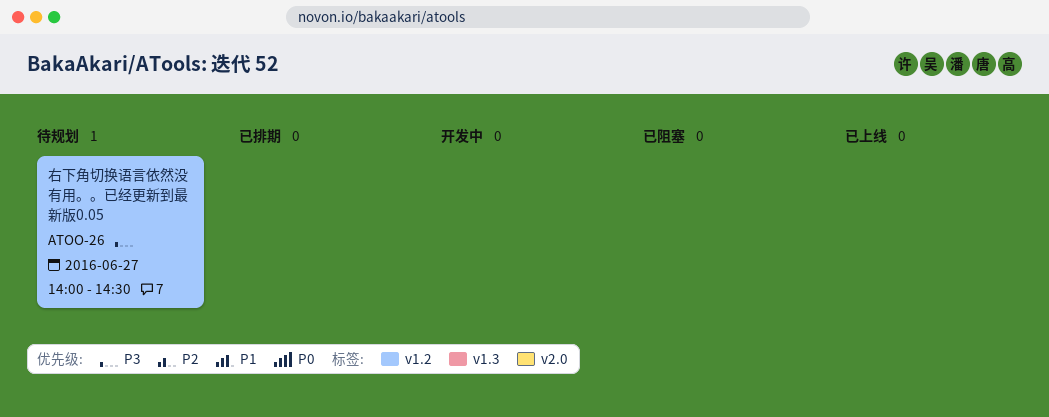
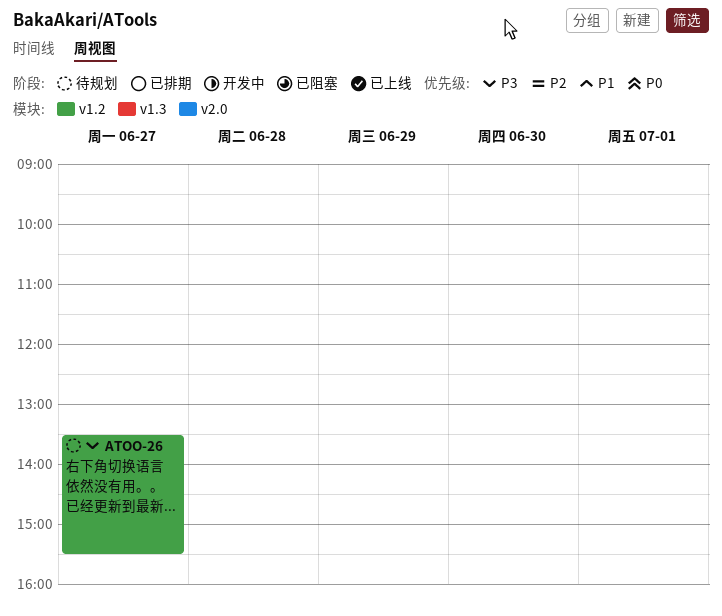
ATOO-26, begins: 14:00 -> 13:30
ATOO-26, ends: 14:30 -> 15:30

